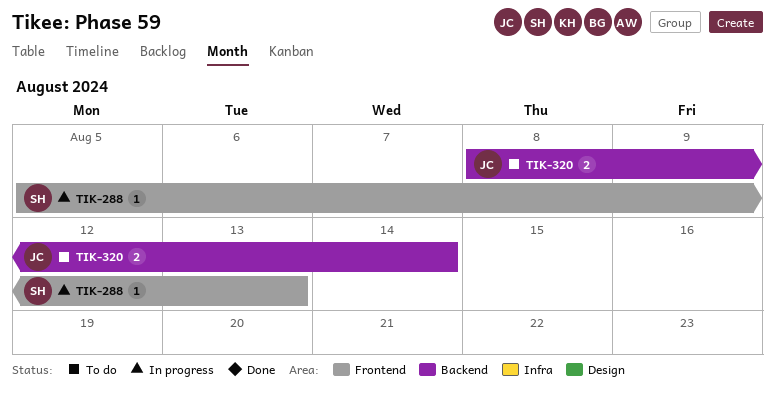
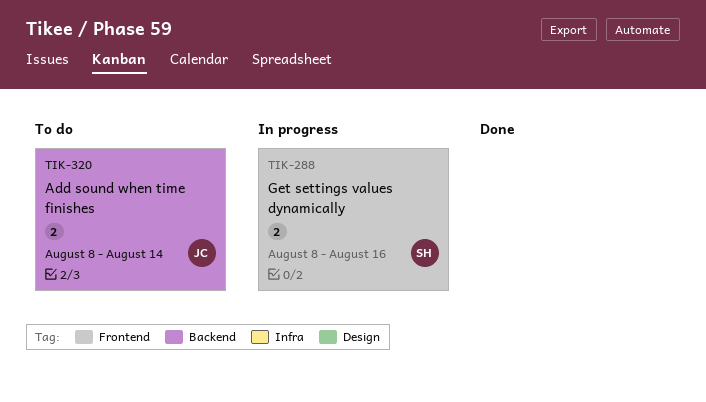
TIK-288, estimate: 1 -> 2
TIK-288, start: Aug 5 -> Aug 8
TIK-288, due: Aug 13 -> Aug 16

